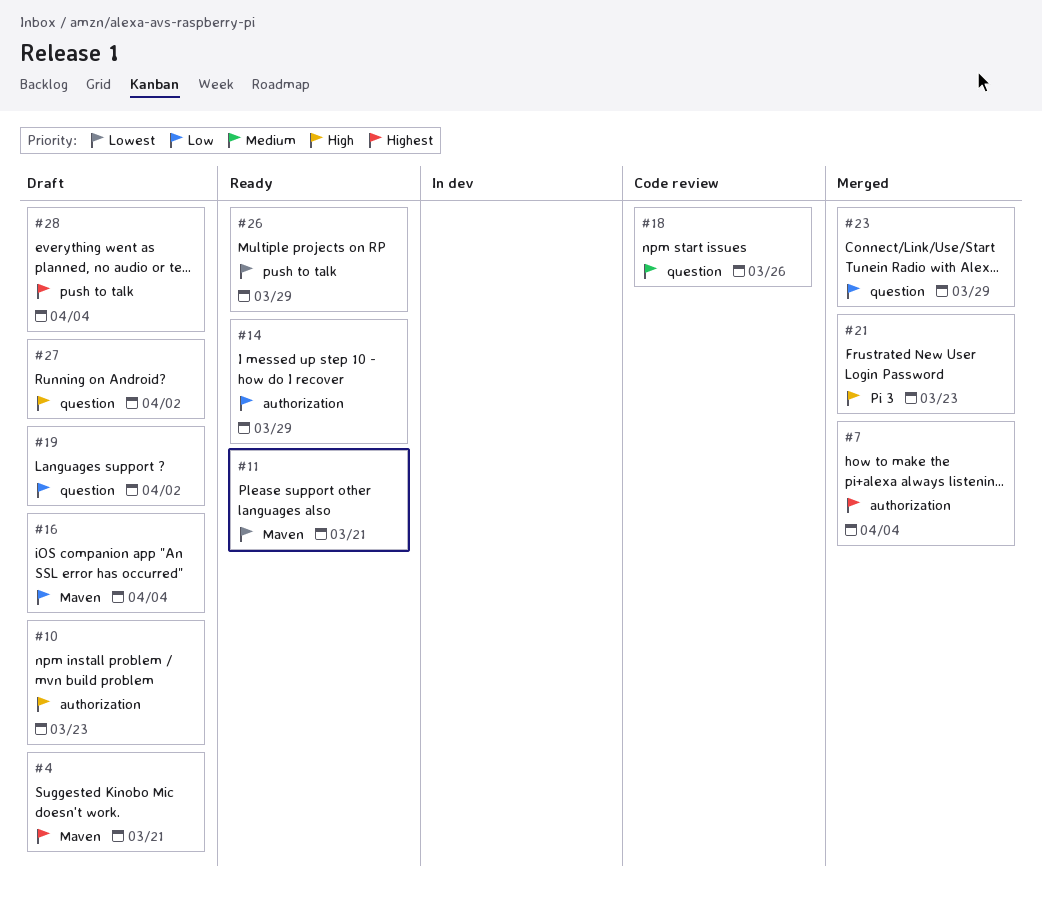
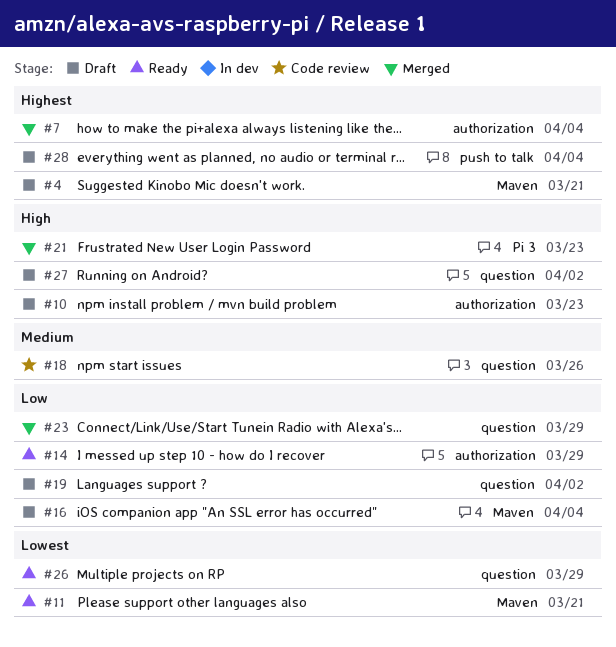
#26, label: push to talk -> question

